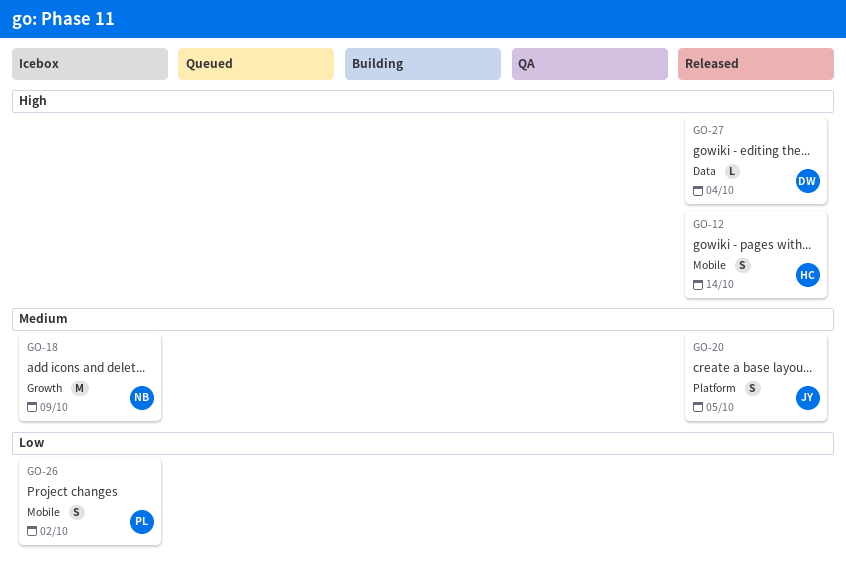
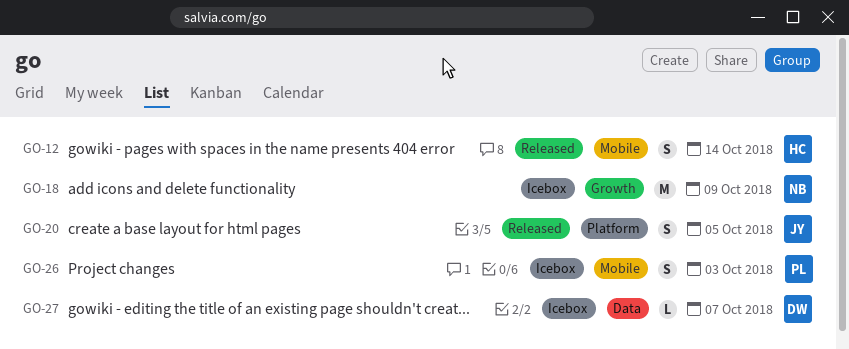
GO-26, due: Oct 2 -> Oct 3
GO-27, status: Released -> Icebox
GO-27, due: Oct 4 -> Oct 7

